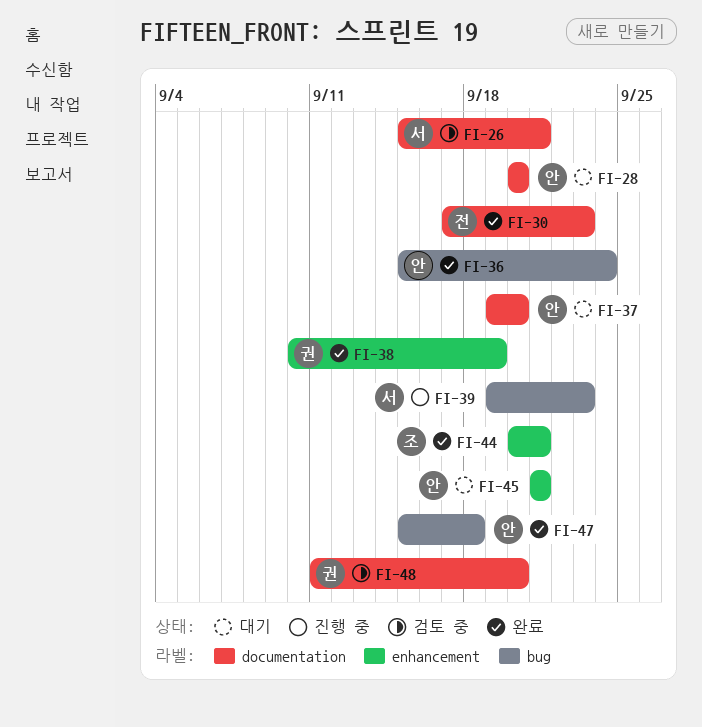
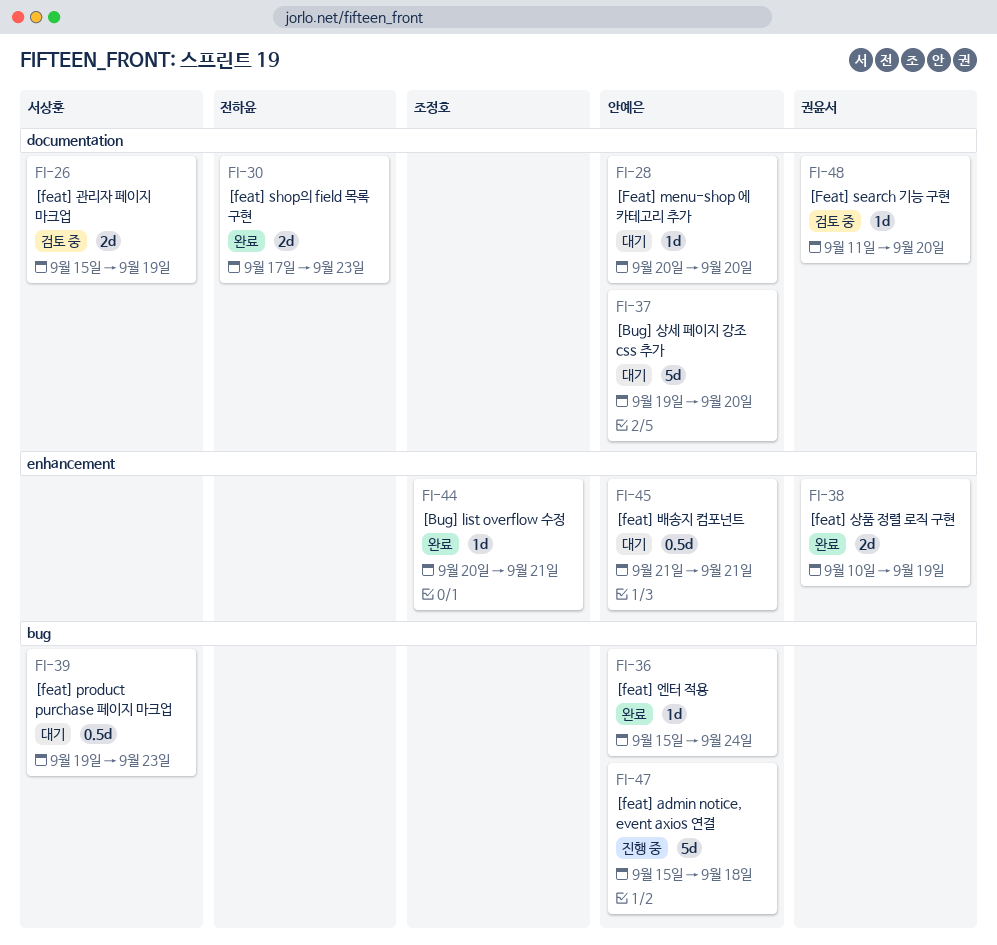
FI-26, due: Sep 21 -> Sep 19
FI-39, status: 진행 중 -> 대기
FI-47, status: 완료 -> 진행 중

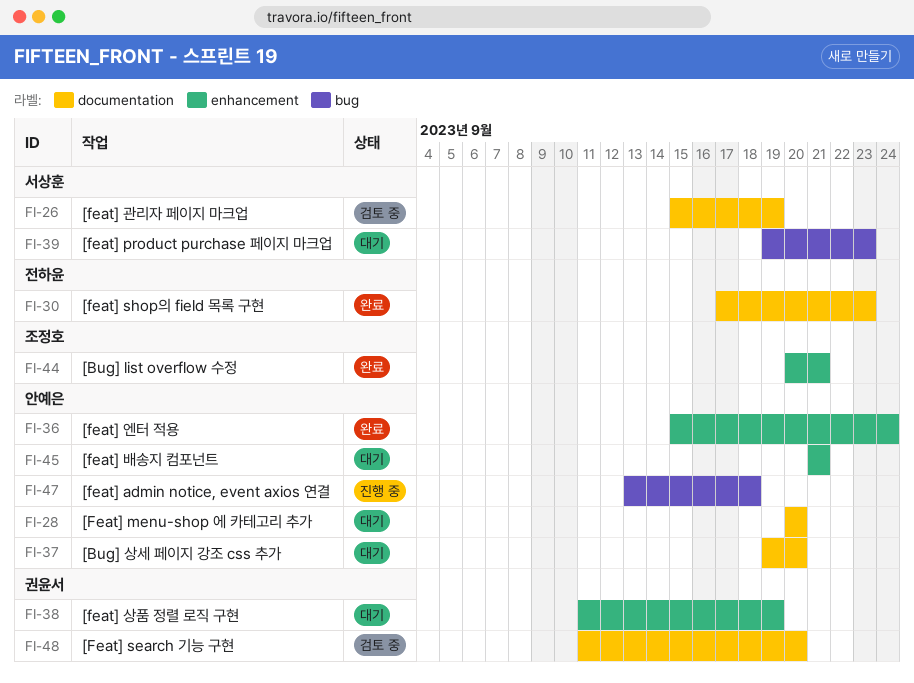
FI-36, label: bug -> enhancement
FI-38, status: 완료 -> 대기
FI-38, start: Sep 10 -> Sep 11
FI-47, start: Sep 15 -> Sep 13

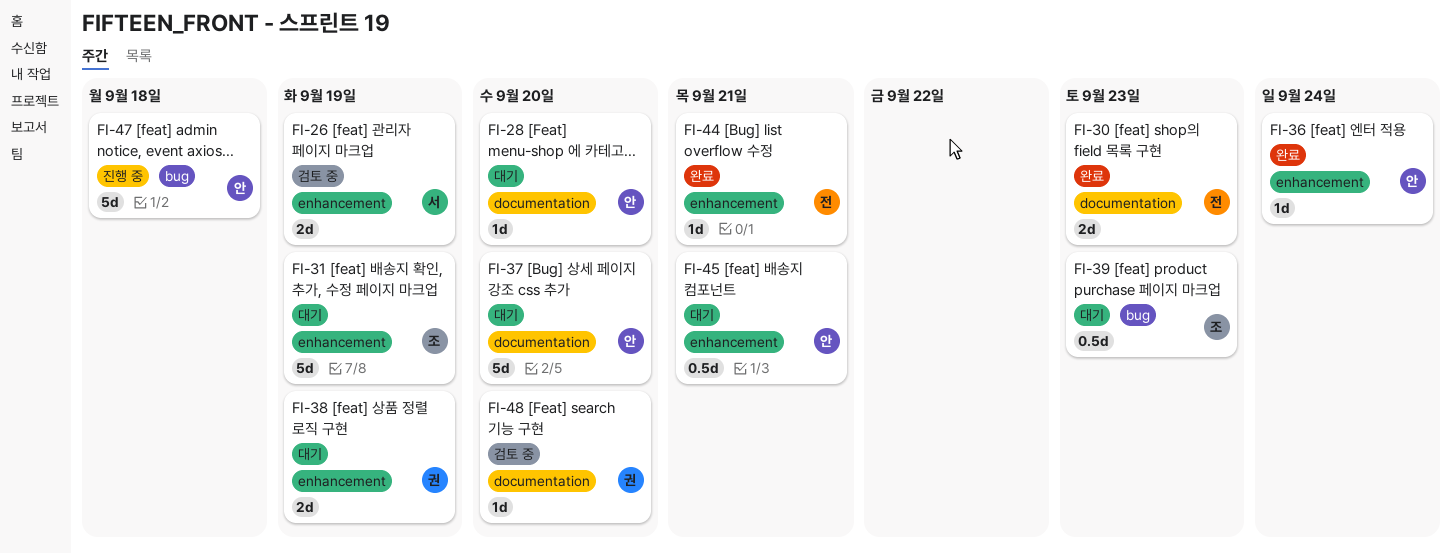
FI-26, label: documentation -> enhancement
FI-31: none -> present
FI-39, owner: 서상훈 -> 조정호
FI-44, owner: 조정호 -> 전하윤

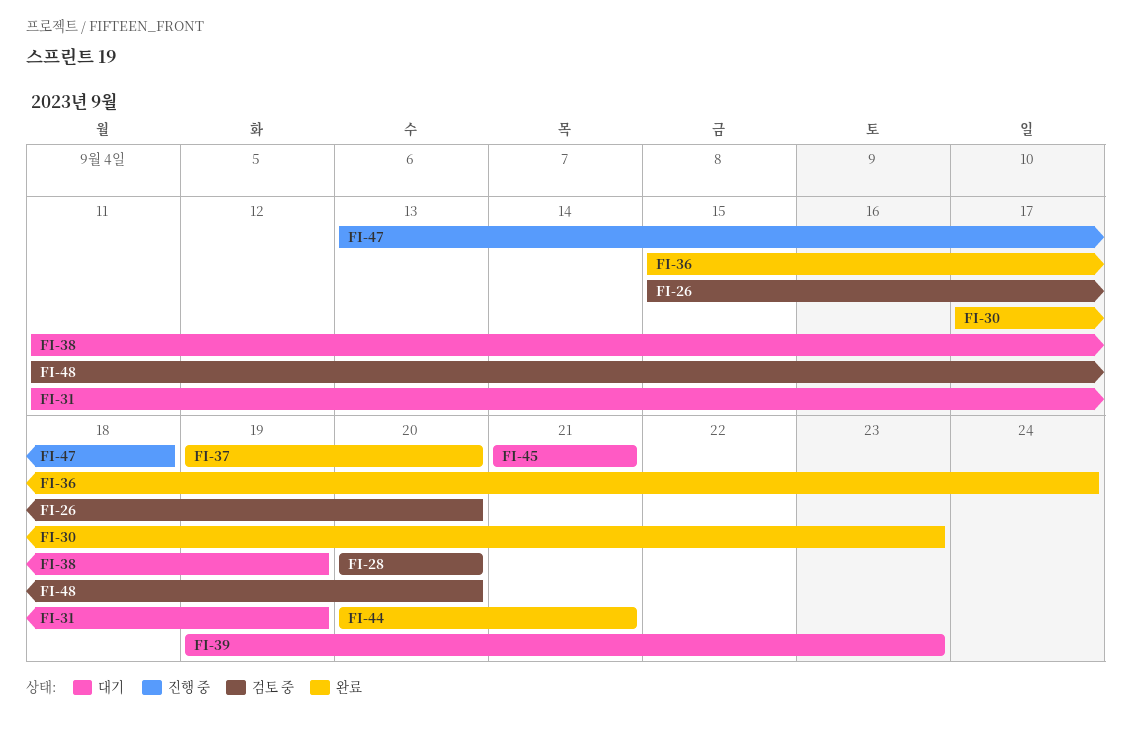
FI-26, due: Sep 19 -> Sep 20
FI-28, status: 대기 -> 검토 중
FI-37, status: 대기 -> 완료

